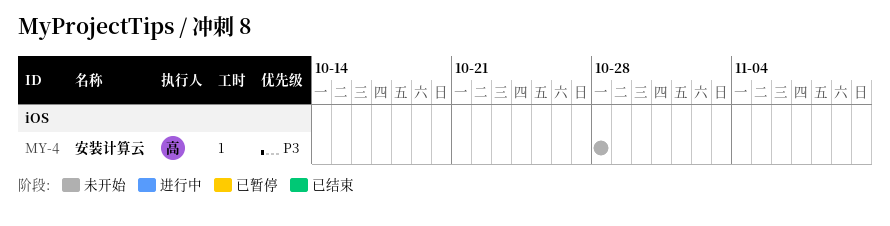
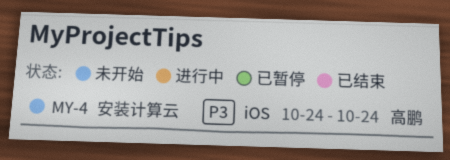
MY-4, start: Oct 28 -> Oct 24
MY-4, due: Oct 28 -> Oct 24

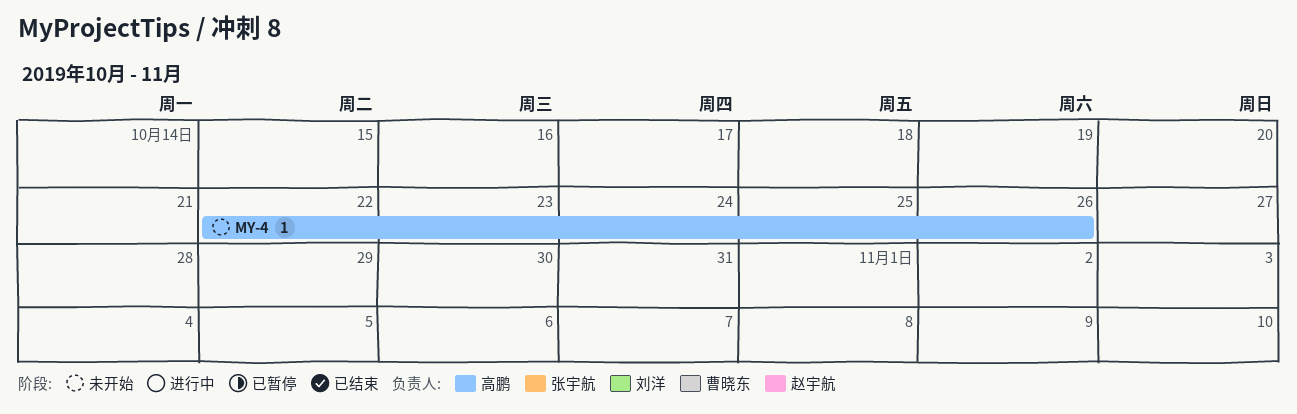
MY-4, start: Oct 24 -> Oct 22
MY-4, due: Oct 24 -> Oct 26

